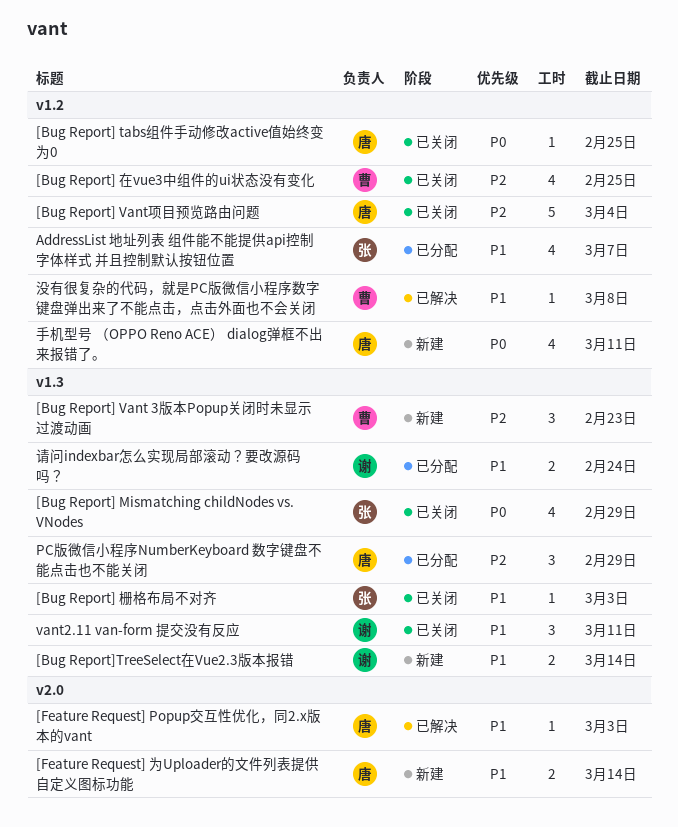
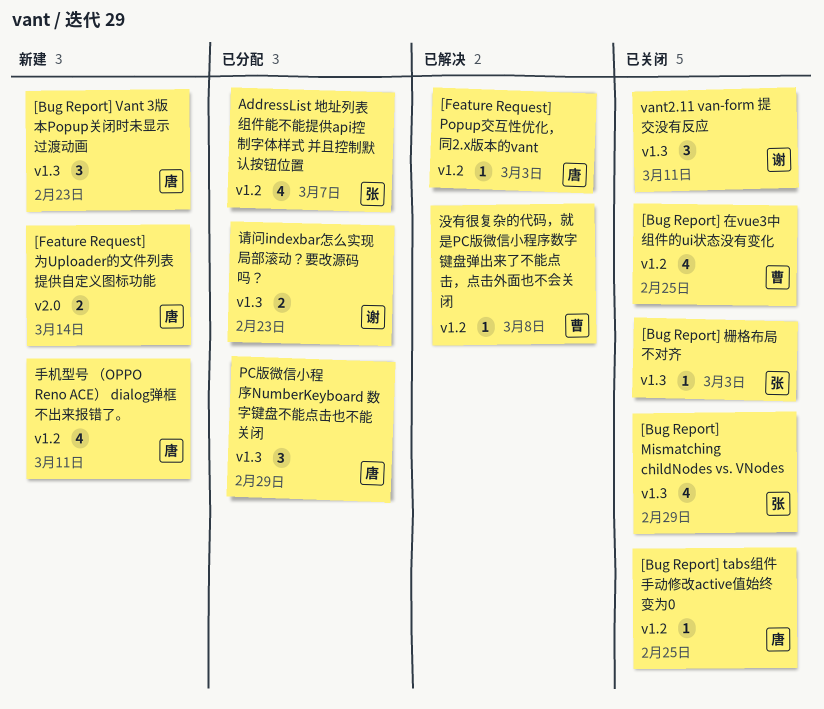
[Bug Report] Vant 3版本Popup关闭时未显示过渡动画, owner: 曹 -> 唐
[Bug Report] Vant项目预览路由问题: present -> none
[Bug Report]TreeSelect在Vue2.3版本报错: present -> none
[Feature Request] Popup交互性优化，同2.x版本的vant, label: v2.0 -> v1.2
请问indexbar怎么实现局部滚动？要改源码吗？, due: Feb 24 -> Feb 23

